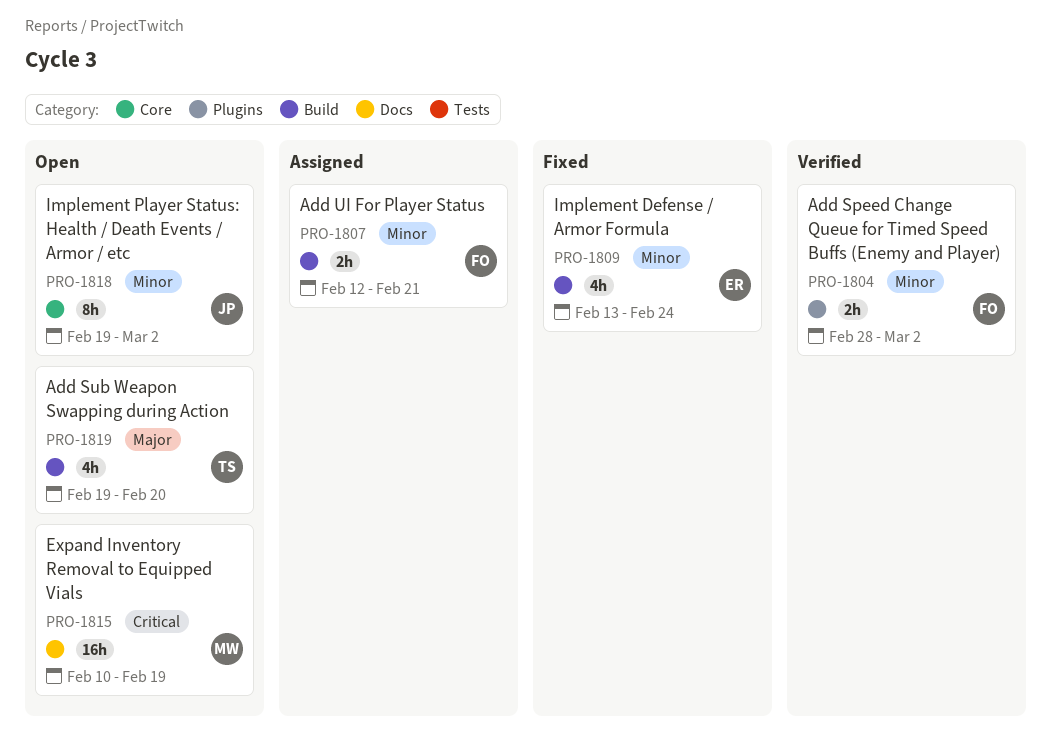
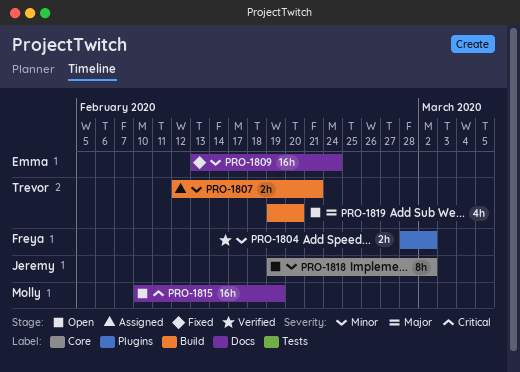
PRO-1807, owner: Freya -> Trevor
PRO-1809, label: Build -> Docs
PRO-1809, estimate: 4h -> 16h

